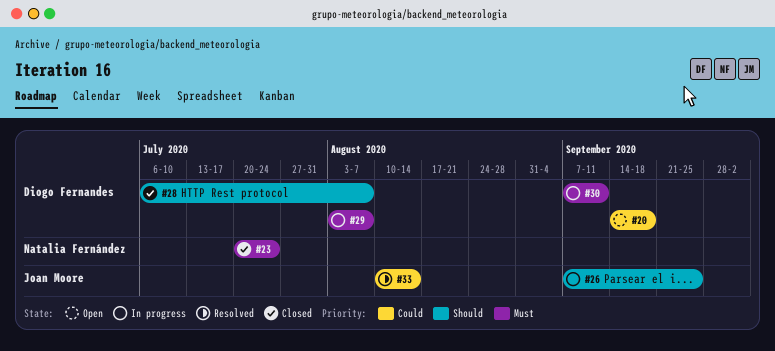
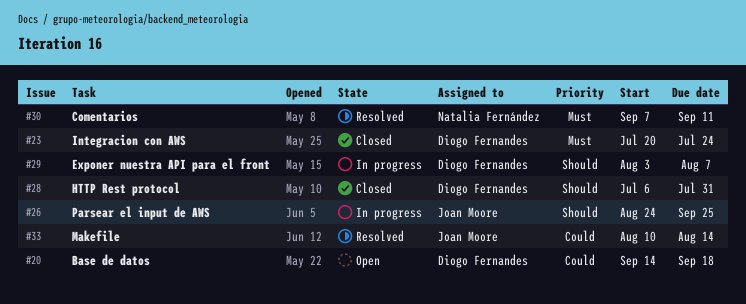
#23, owner: Natalia Fernández -> Diogo Fernandes
#26, start: Sep 7 -> Aug 24
#28, due: Aug 7 -> Jul 31
#29, priority: Must -> Should
#30, status: In progress -> Resolved
#30, owner: Diogo Fernandes -> Natalia Fernández

